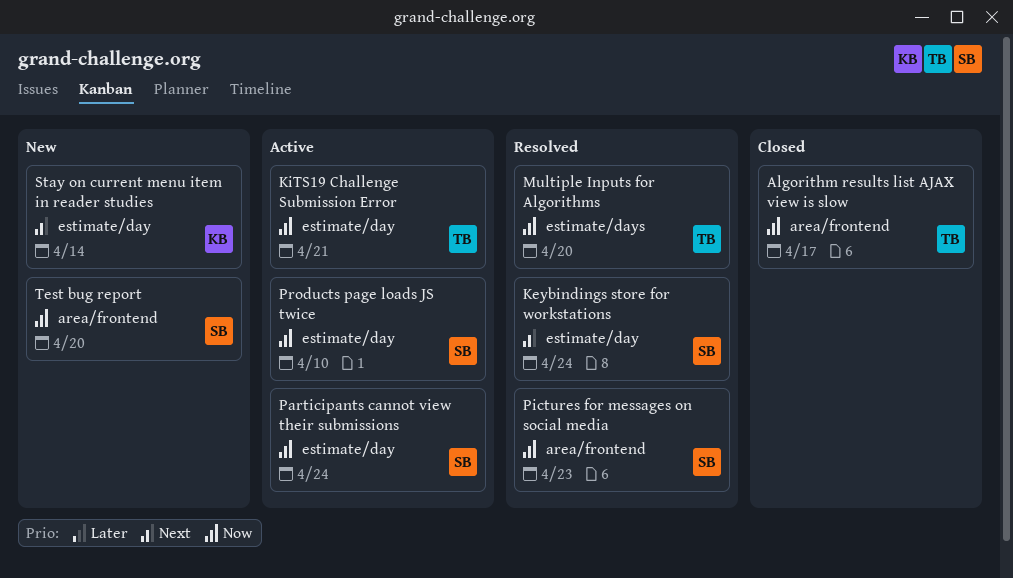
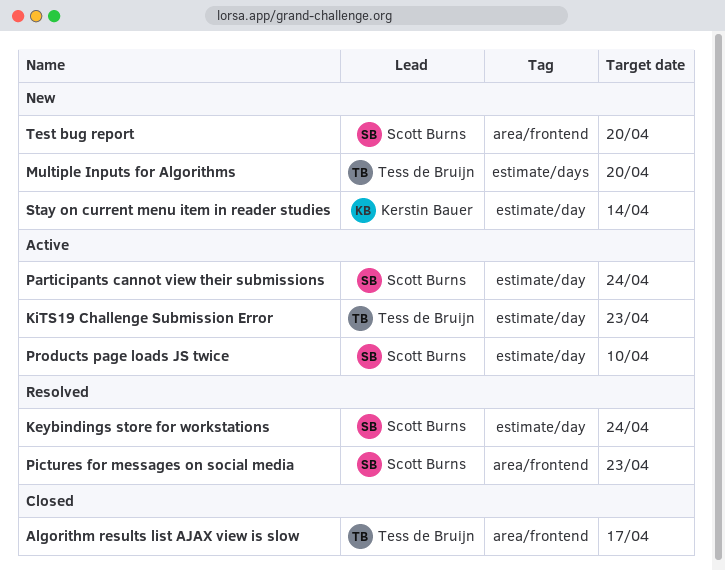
KiTS19 Challenge Submission Error, due: Apr 21 -> Apr 23
Multiple Inputs for Algorithms, status: Resolved -> New

